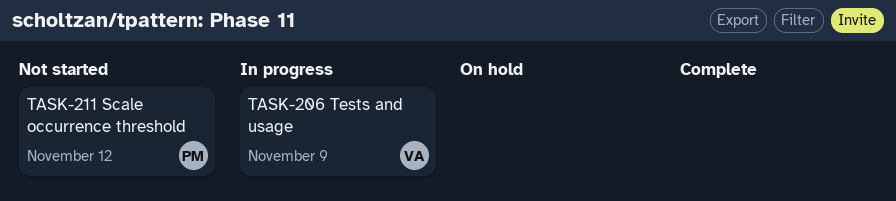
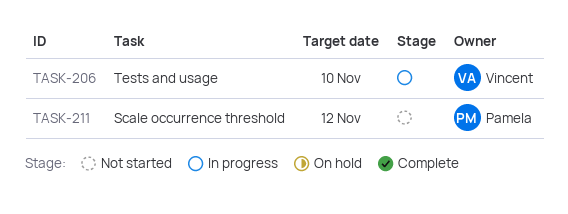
TASK-206, due: Nov 9 -> Nov 10

